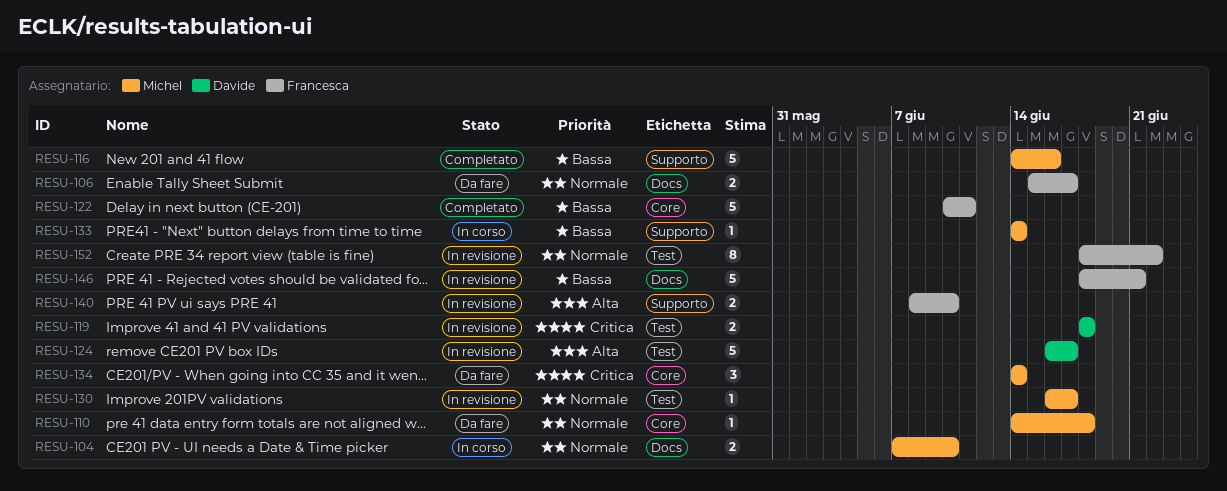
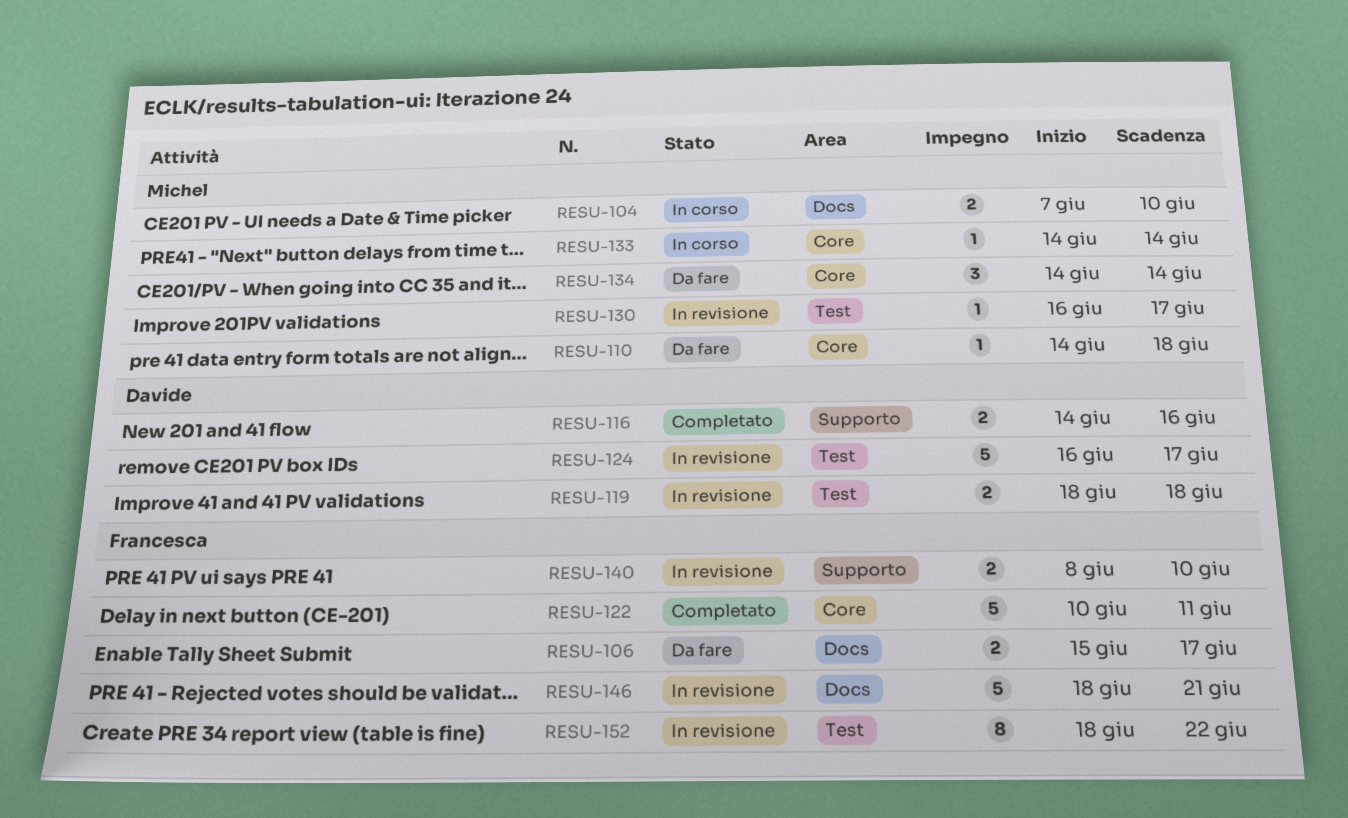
RESU-116, owner: Michel -> Davide
RESU-116, estimate: 5 -> 2
RESU-133, label: Supporto -> Core

